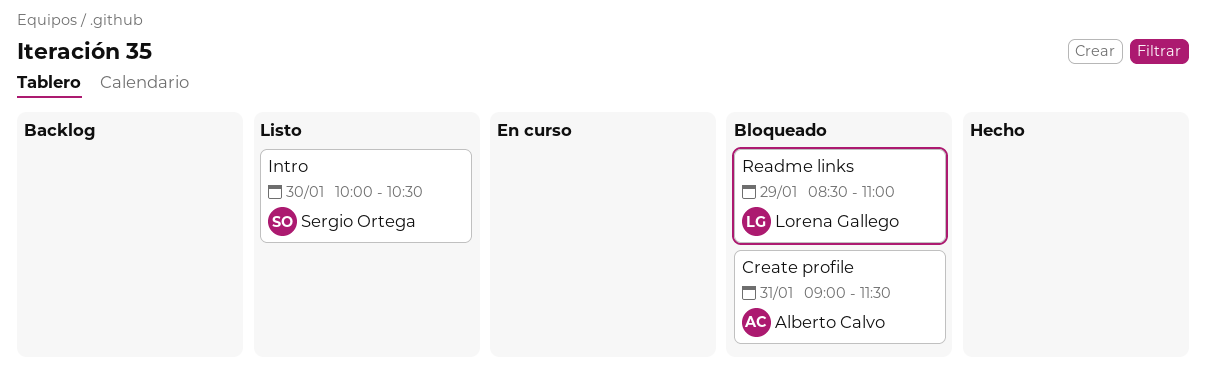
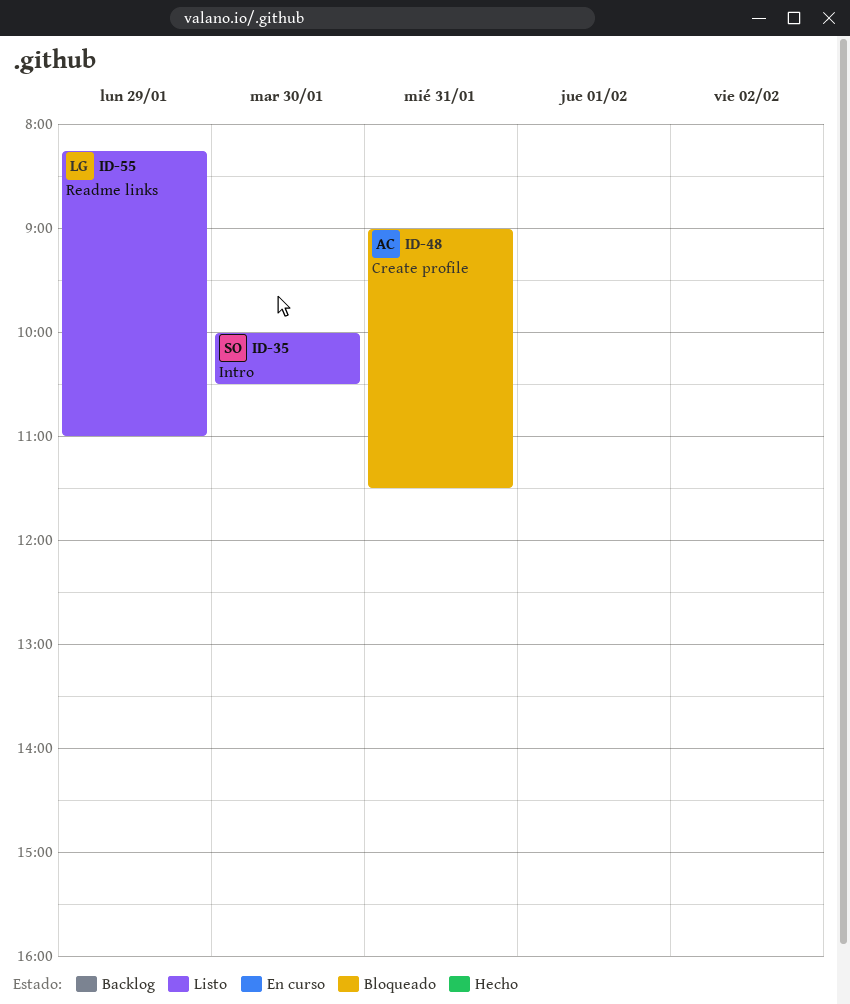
Readme links, status: Bloqueado -> Listo
Readme links, begins: 08:30 -> 08:15

